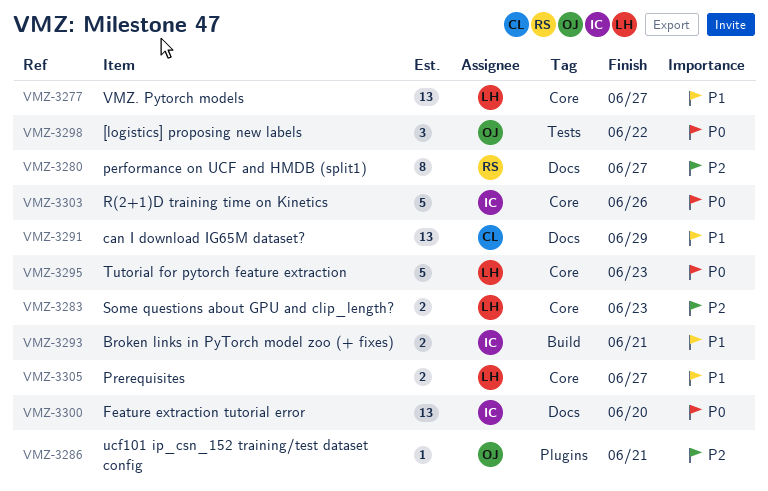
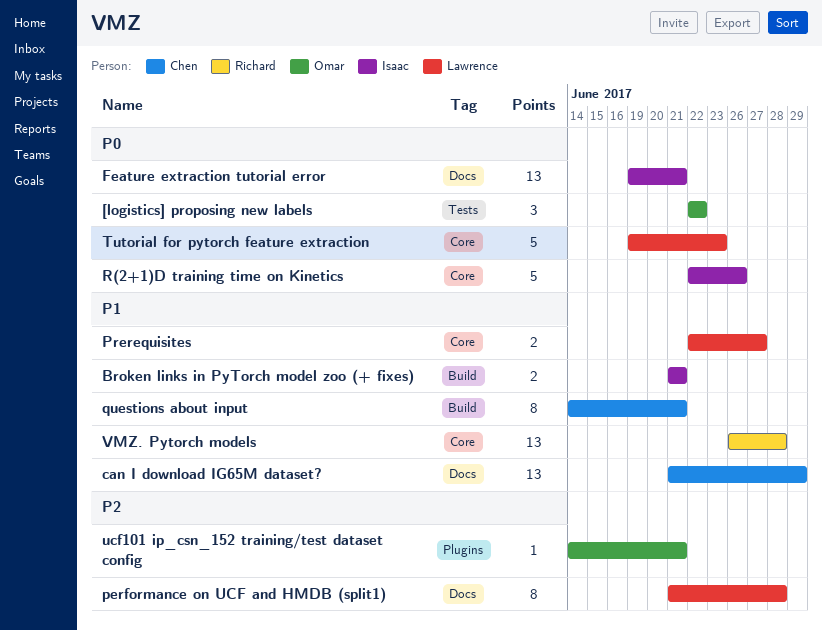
Feature extraction tutorial error, due: Jun 20 -> Jun 21
performance on UCF and HMDB (split1), owner: Richard -> Lawrence
performance on UCF and HMDB (split1), due: Jun 27 -> Jun 28
questions about input: none -> present
Some questions about GPU and clip_length?: present -> none
VMZ. Pytorch models, owner: Lawrence -> Richard
VMZ. Pytorch models, due: Jun 27 -> Jun 28

